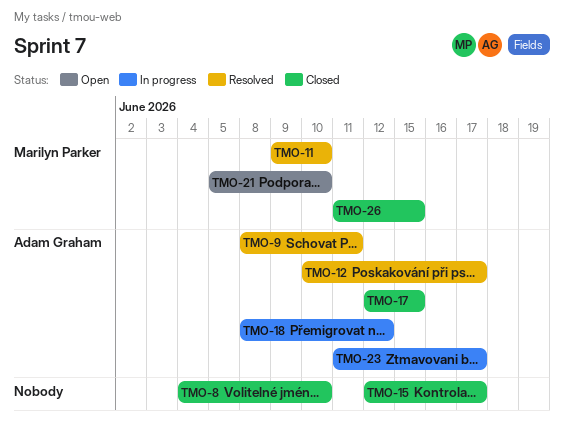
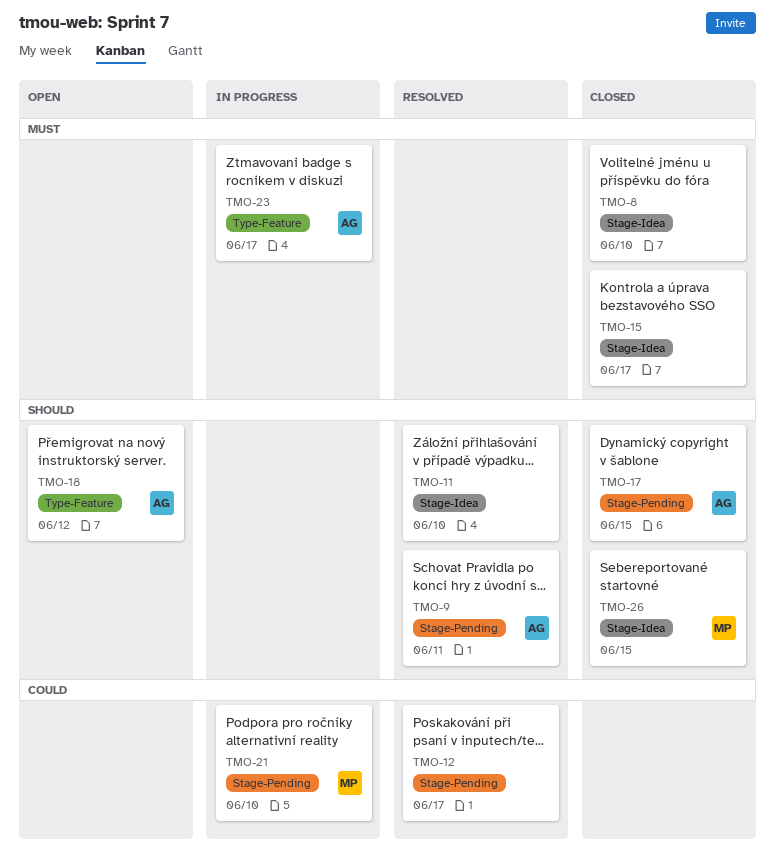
TMO-11, owner: Marilyn Parker -> none
TMO-12, owner: Adam Graham -> none
TMO-18, status: In progress -> Open
TMO-21, status: Open -> In progress

